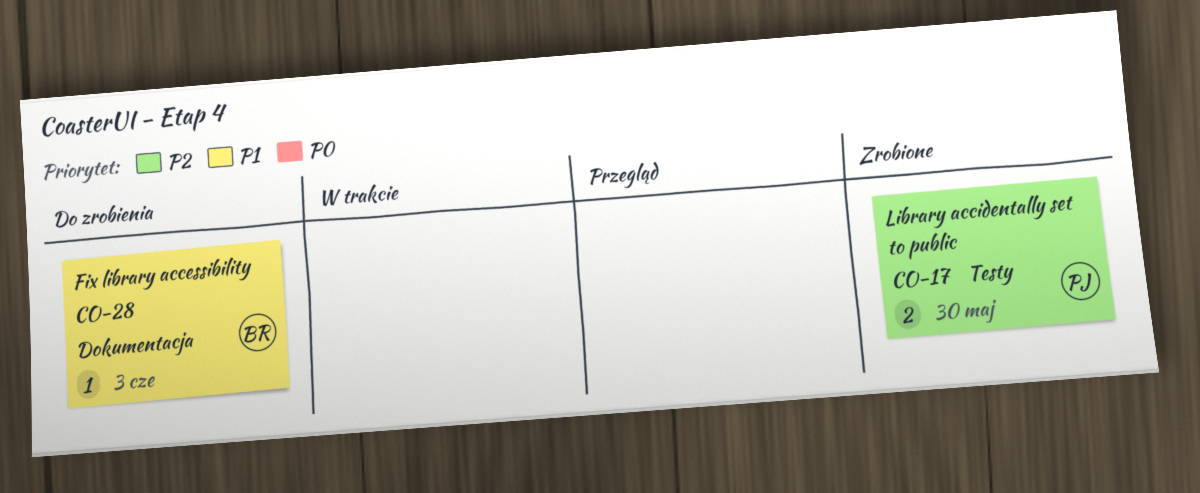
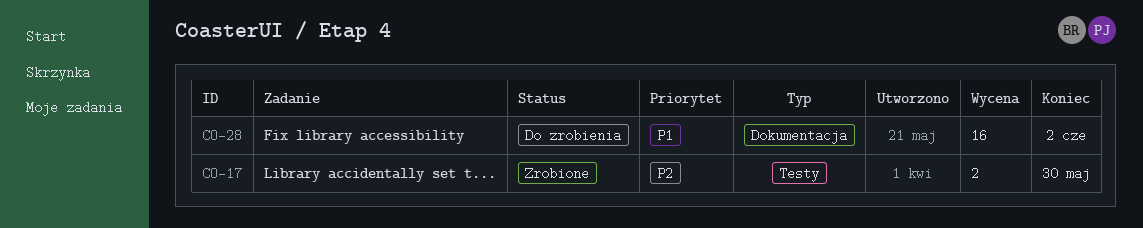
CO-28, estimate: 1 -> 16
CO-28, due: Jun 3 -> Jun 2

